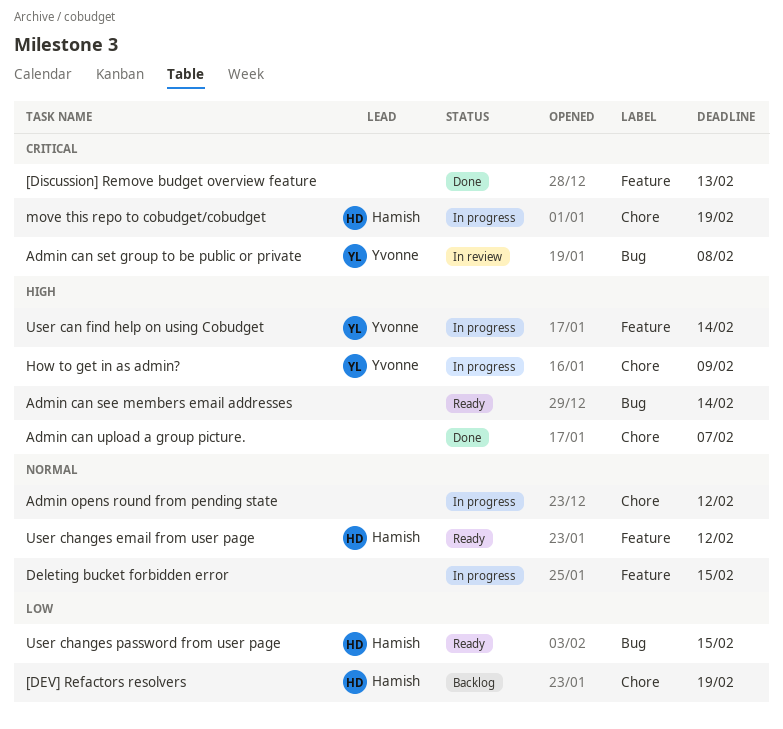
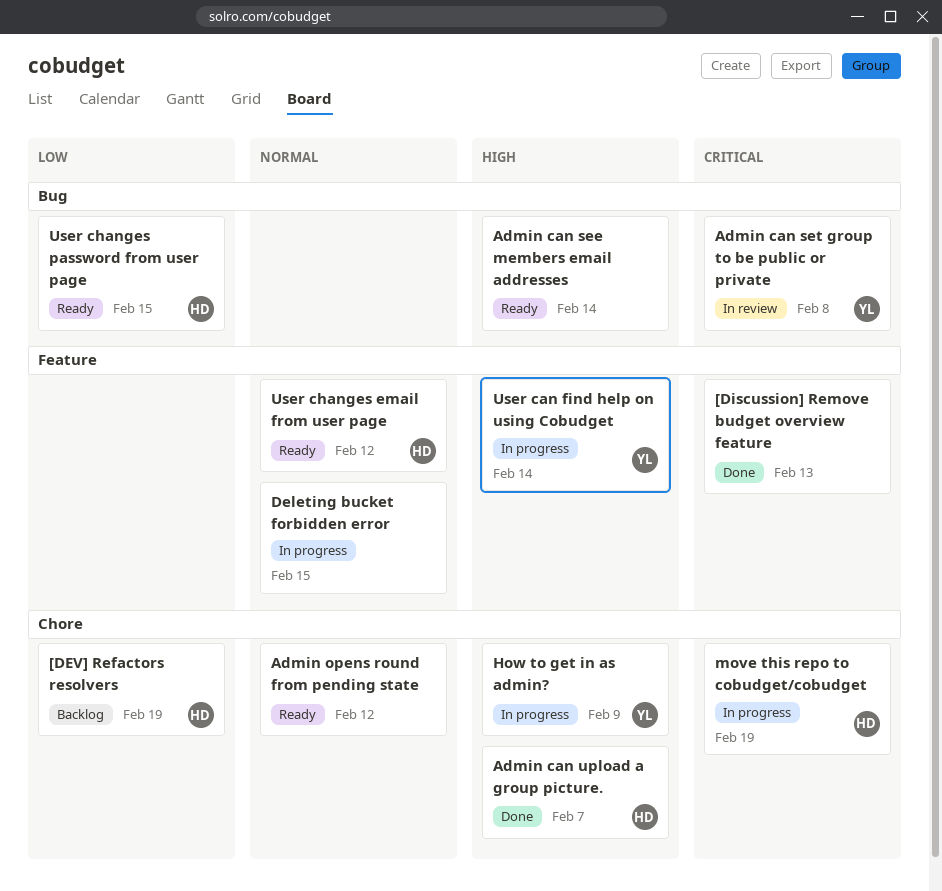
Admin can upload a group picture., owner: none -> Hamish
Admin opens round from pending state, status: In progress -> Ready

